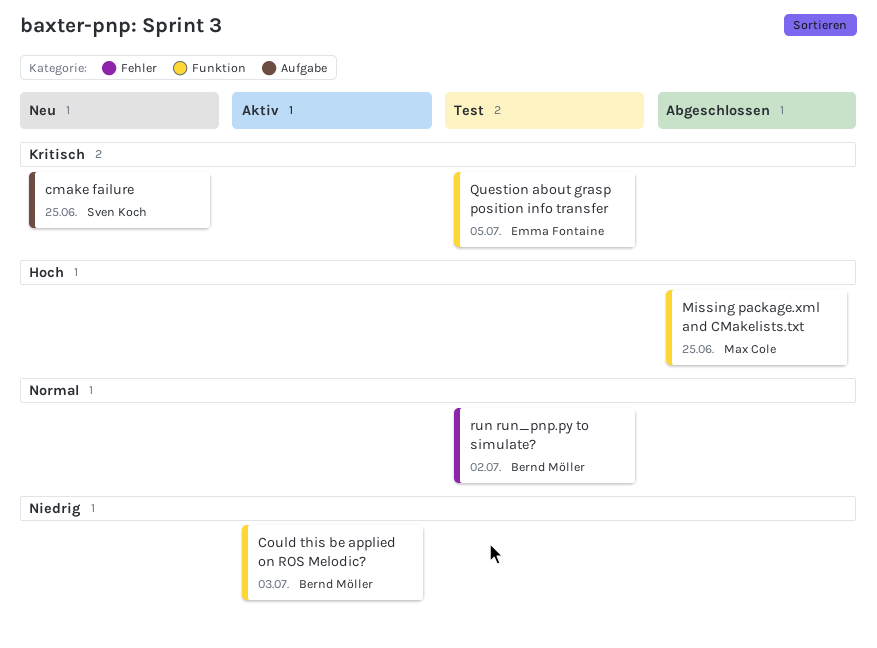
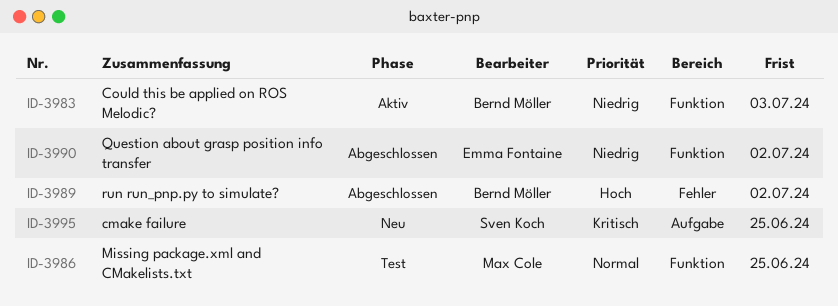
Missing package.xml and CMakelists.txt, status: Abgeschlossen -> Test
Missing package.xml and CMakelists.txt, priority: Hoch -> Normal
Question about grasp position info transfer, status: Test -> Abgeschlossen
Question about grasp position info transfer, priority: Kritisch -> Niedrig
Question about grasp position info transfer, due: Jul 5 -> Jul 2
run run_pnp.py to simulate?, status: Test -> Abgeschlossen
run run_pnp.py to simulate?, priority: Normal -> Hoch

